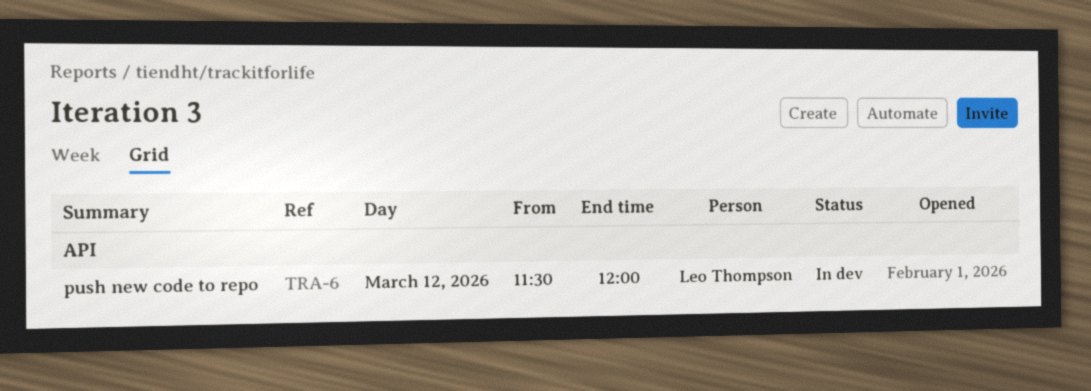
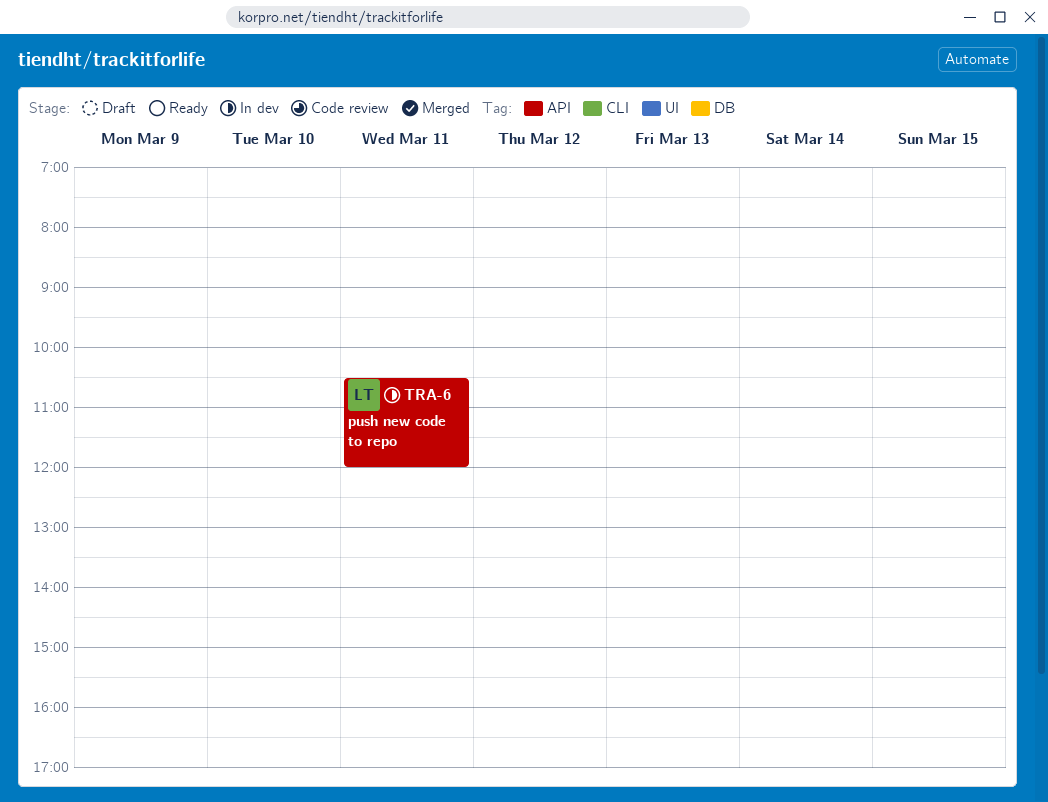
TRA-6, day: Mar 12 -> Mar 11
TRA-6, begins: 11:30 -> 10:30

